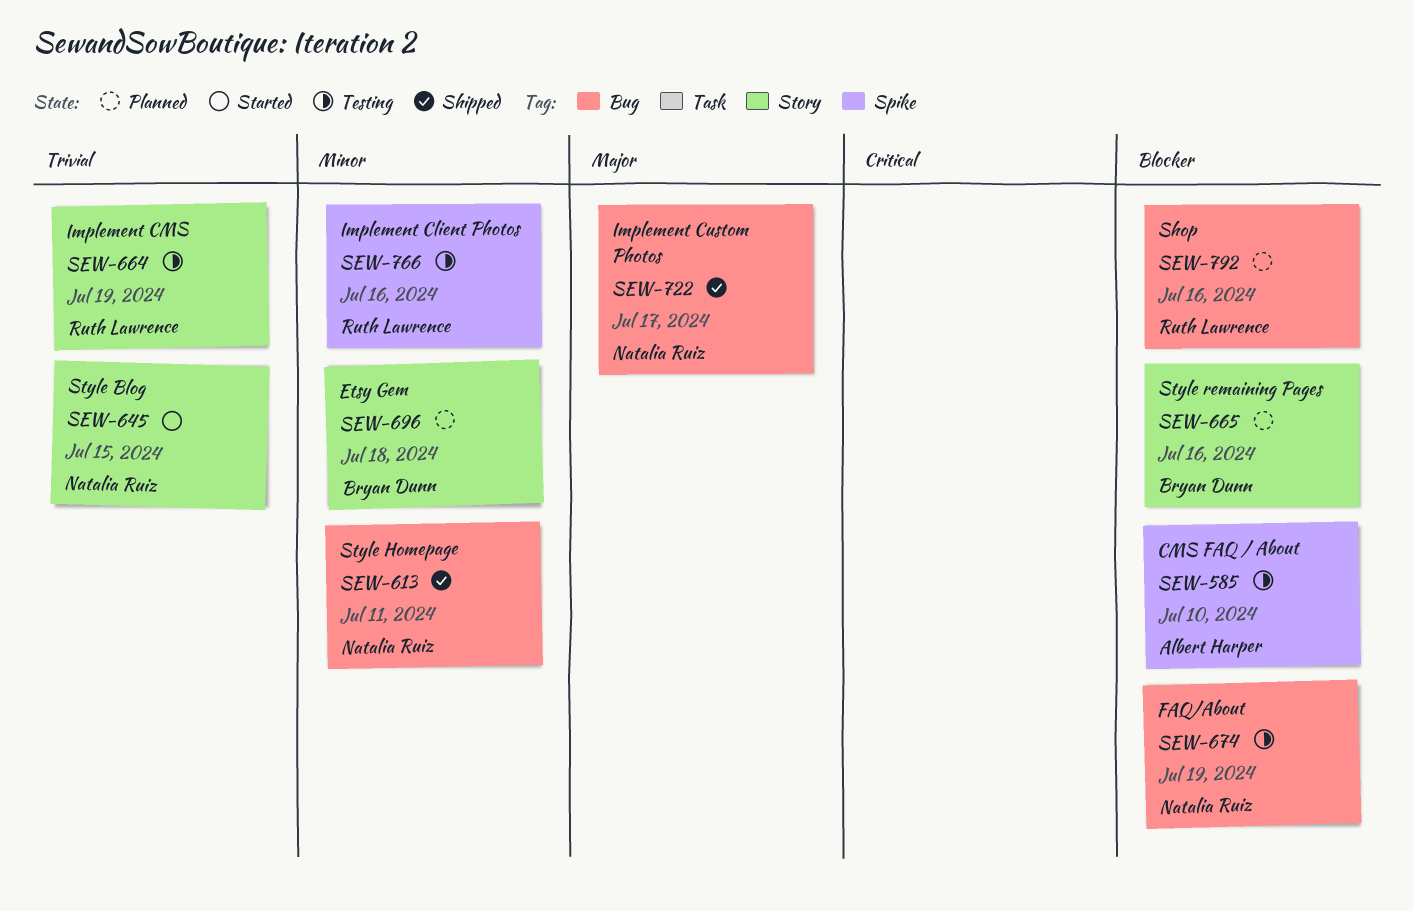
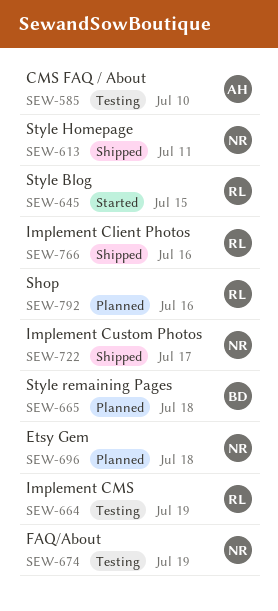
SEW-645, owner: Natalia Ruiz -> Ruth Lawrence
SEW-665, due: Jul 16 -> Jul 18
SEW-696, owner: Bryan Dunn -> Natalia Ruiz
SEW-766, status: Testing -> Shipped

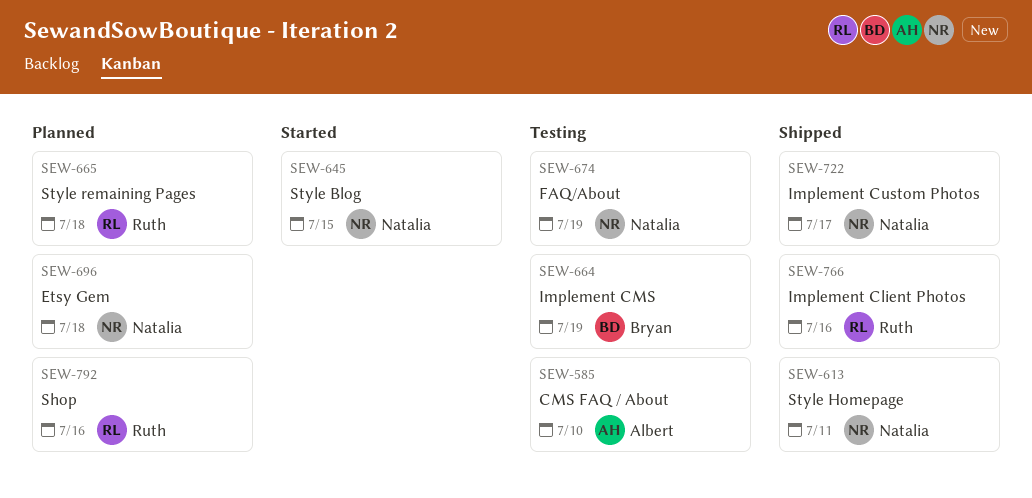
SEW-645, owner: Ruth -> Natalia
SEW-664, owner: Ruth -> Bryan
SEW-665, owner: Bryan -> Ruth

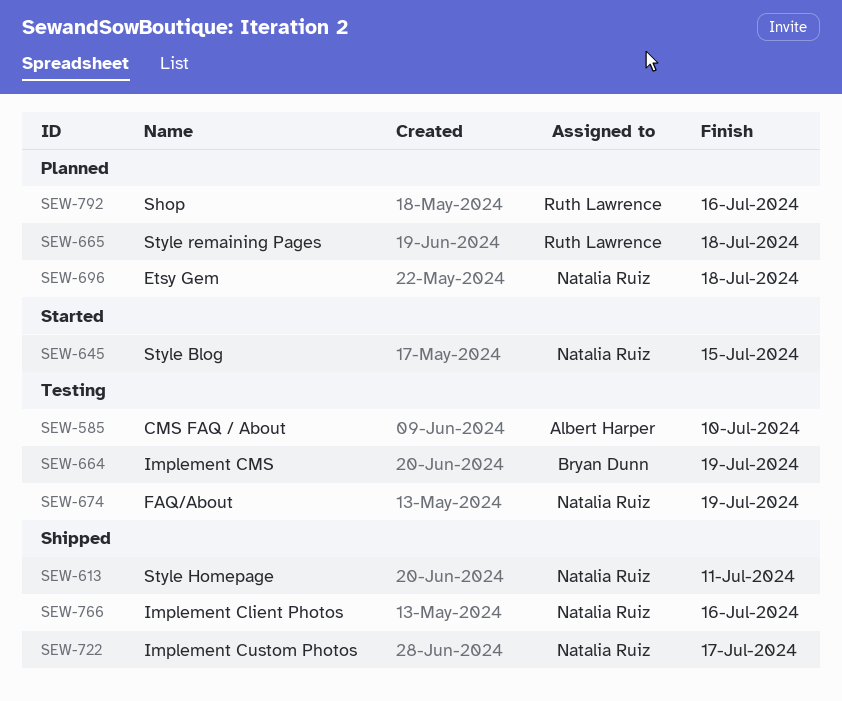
SEW-766, owner: Ruth Lawrence -> Natalia Ruiz

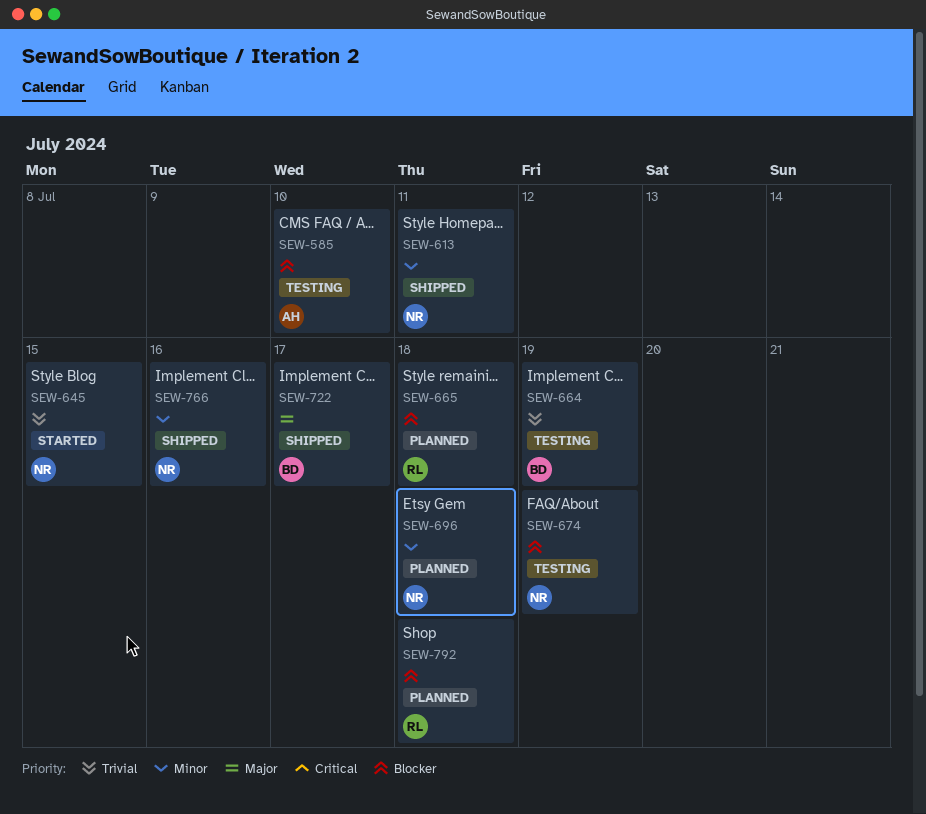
SEW-722, owner: Natalia Ruiz -> Bryan Dunn
SEW-792, due: Jul 16 -> Jul 18

